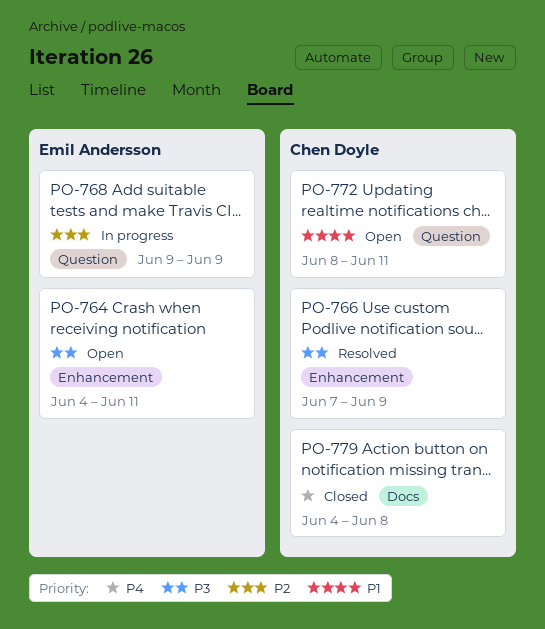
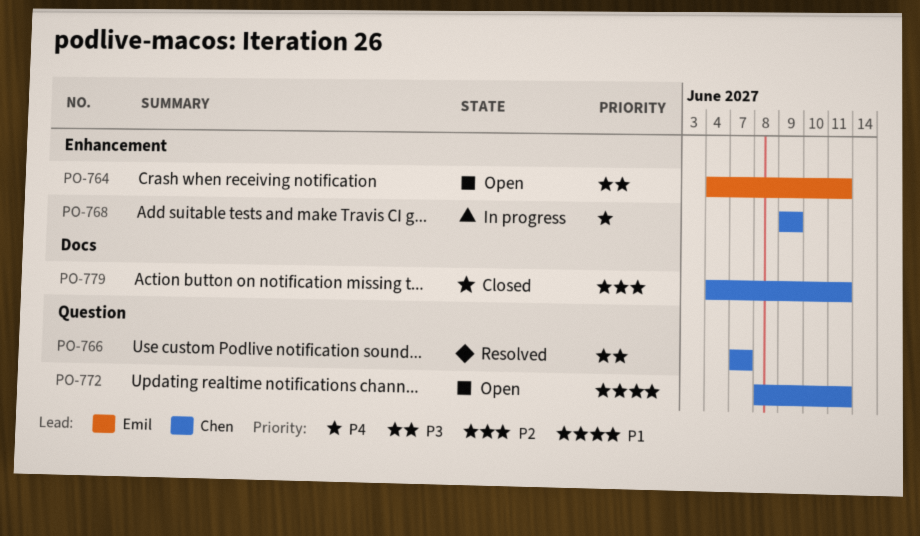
PO-766, label: Enhancement -> Question
PO-766, due: Jun 9 -> Jun 7
PO-768, owner: Emil Andersson -> Chen Doyle
PO-768, priority: P2 -> P4
PO-768, label: Question -> Enhancement
PO-779, priority: P4 -> P2
PO-779, due: Jun 8 -> Jun 11

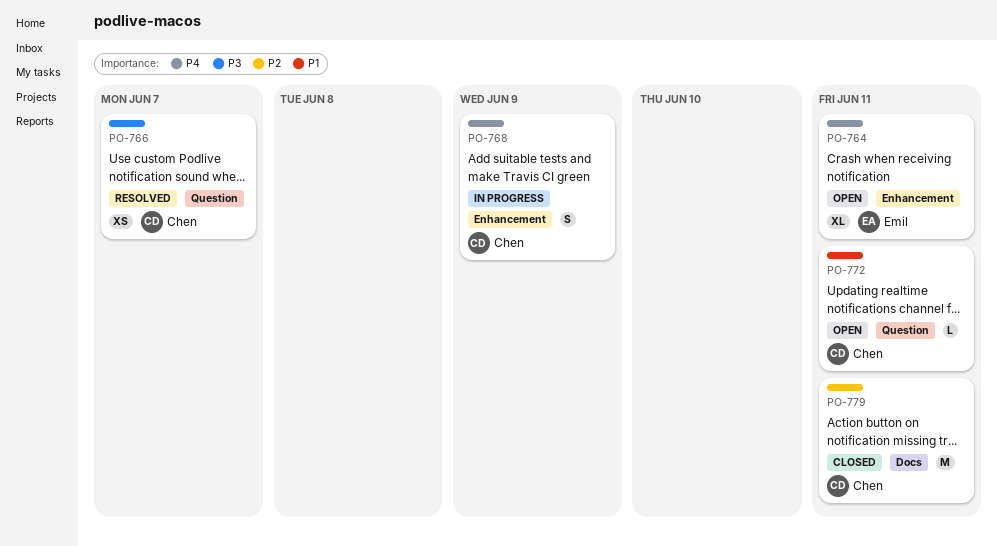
PO-764, priority: P3 -> P4

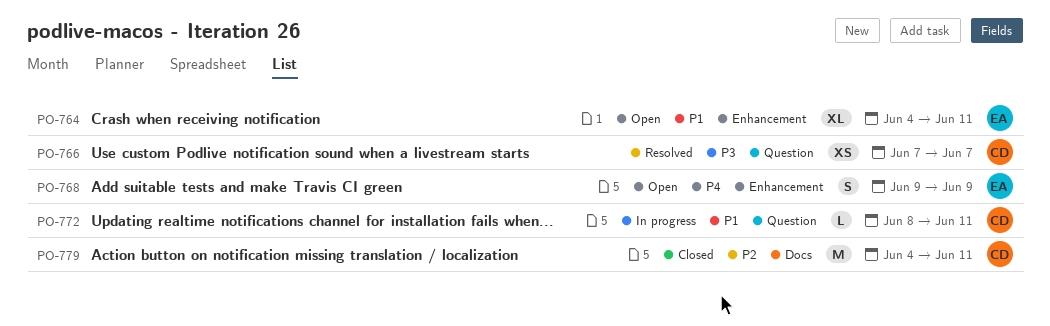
PO-764, priority: P4 -> P1
PO-768, status: In progress -> Open
PO-768, owner: Chen -> Emil
PO-772, status: Open -> In progress

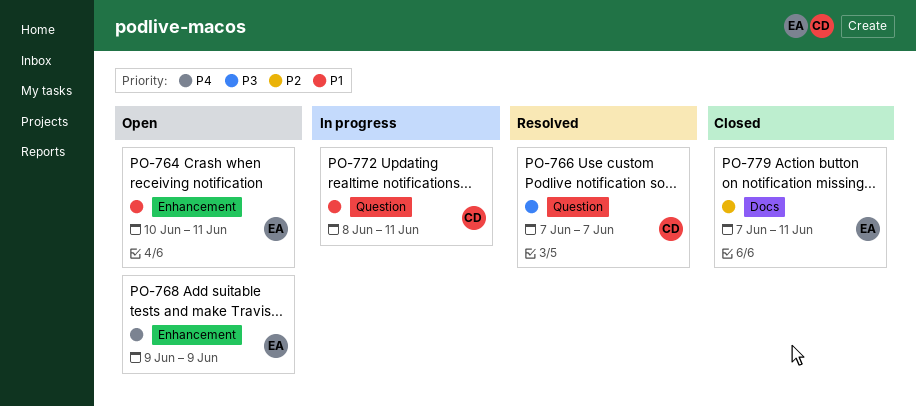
PO-764, start: Jun 4 -> Jun 10
PO-779, owner: CD -> EA
PO-779, start: Jun 4 -> Jun 7

